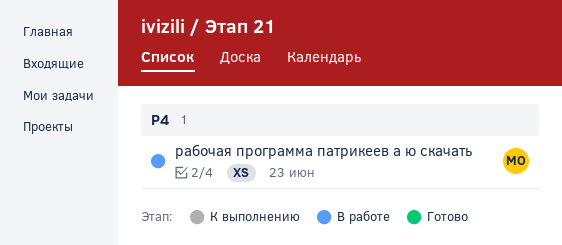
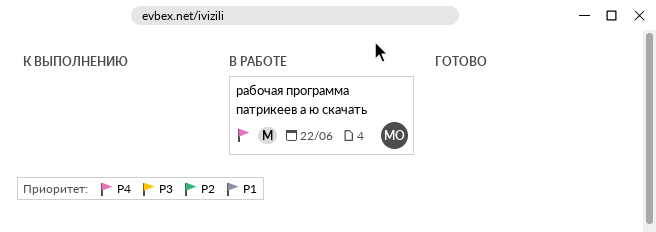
рабочая программа патрикеев а ю скачать, estimate: XS -> M
рабочая программа патрикеев а ю скачать, due: Jun 23 -> Jun 22

